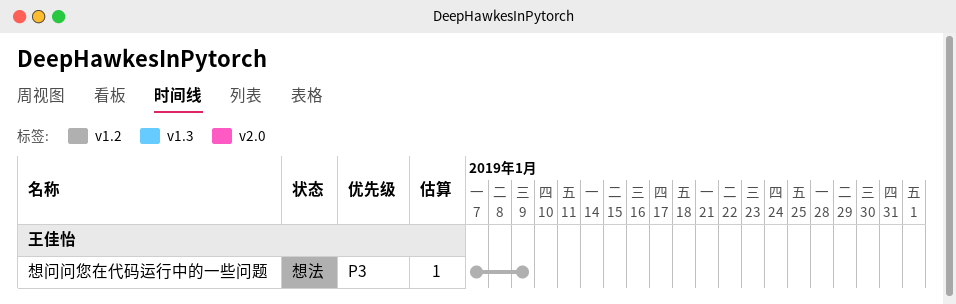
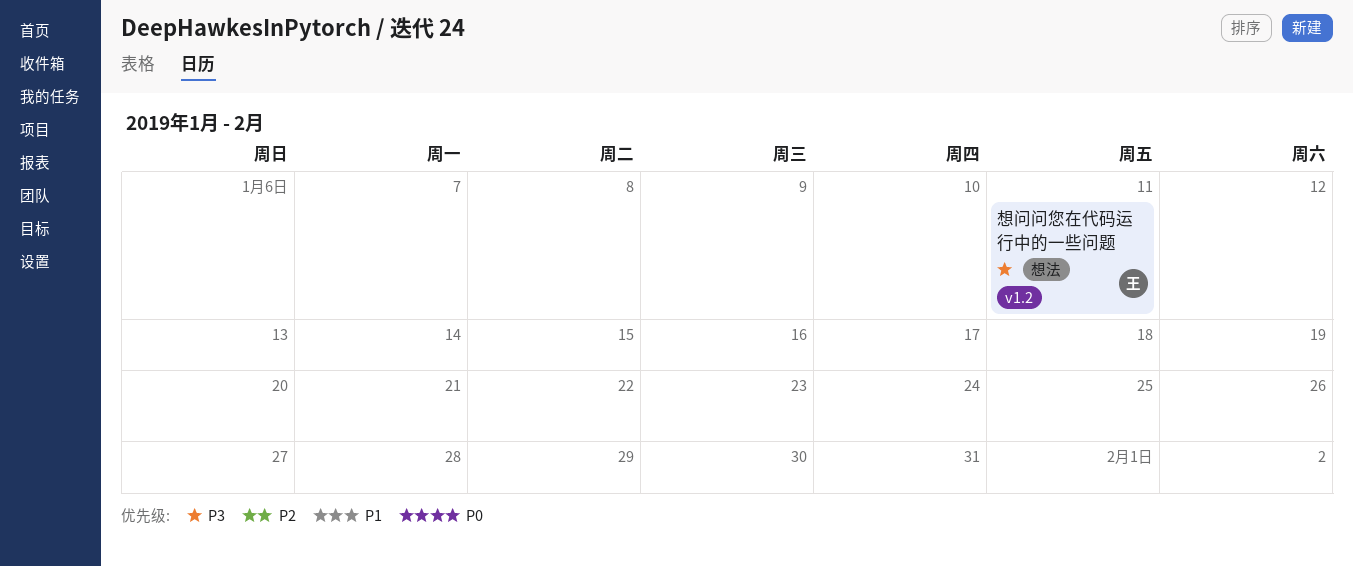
想问问您在代码运行中的一些问题, due: Jan 9 -> Jan 11

